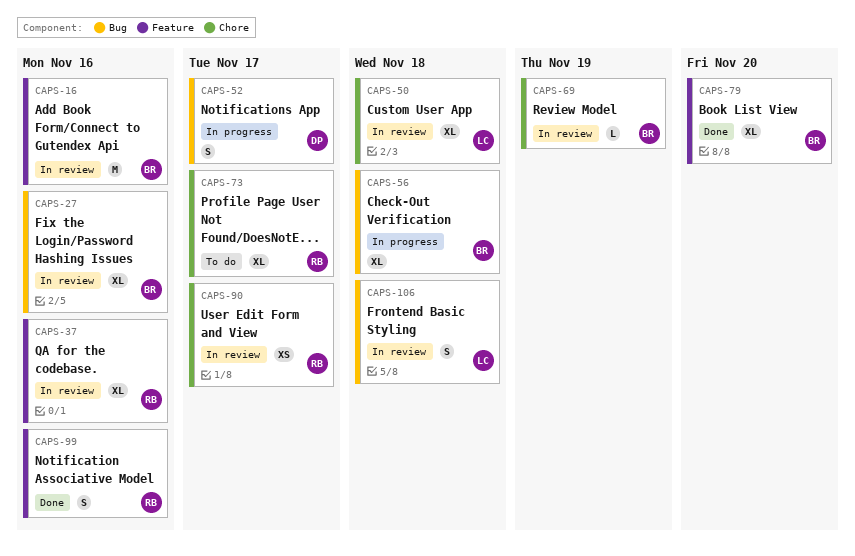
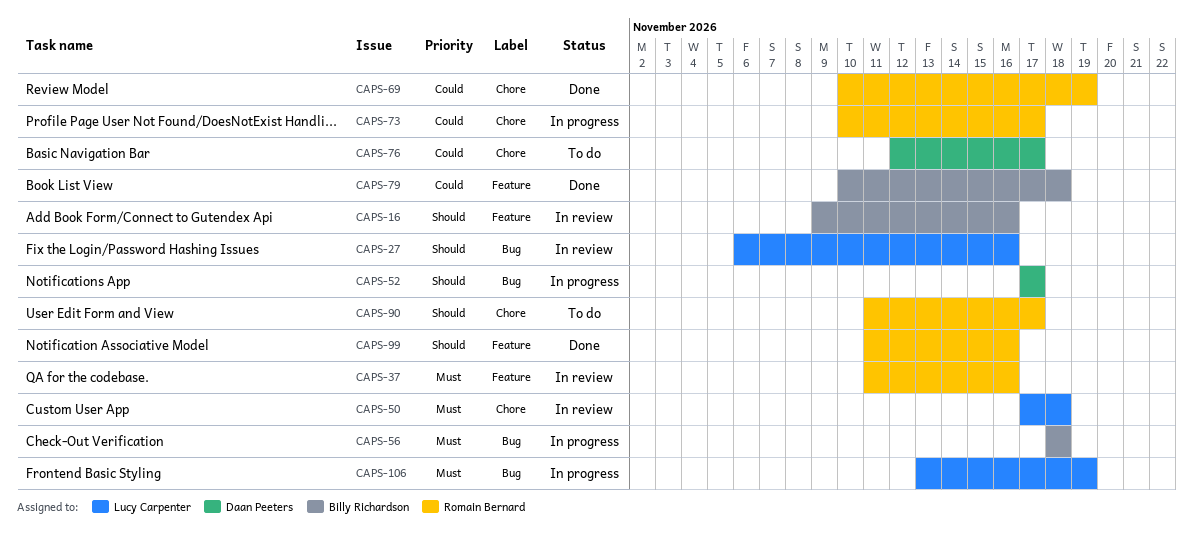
CAPS-27, owner: Billy Richardson -> Lucy Carpenter
CAPS-69, status: In review -> Done
CAPS-69, owner: Billy Richardson -> Romain Bernard
CAPS-73, status: To do -> In progress
CAPS-76: none -> present
CAPS-79, due: Nov 20 -> Nov 18
CAPS-90, status: In review -> To do
CAPS-106, status: In review -> In progress
CAPS-106, due: Nov 18 -> Nov 19

